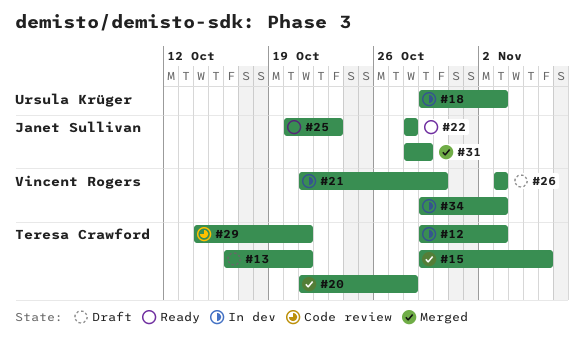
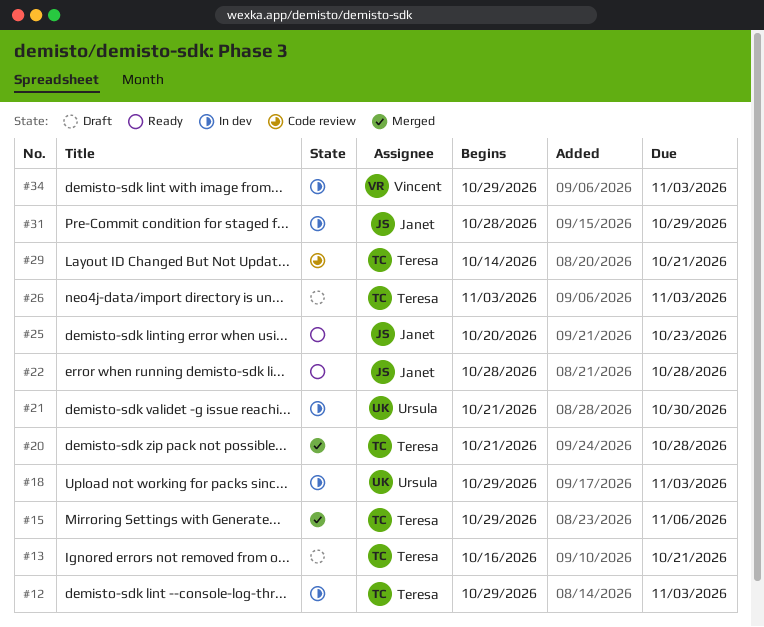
#21, owner: Vincent Rogers -> Ursula Krüger
#26, owner: Vincent Rogers -> Teresa Crawford
#31, status: Merged -> In dev

